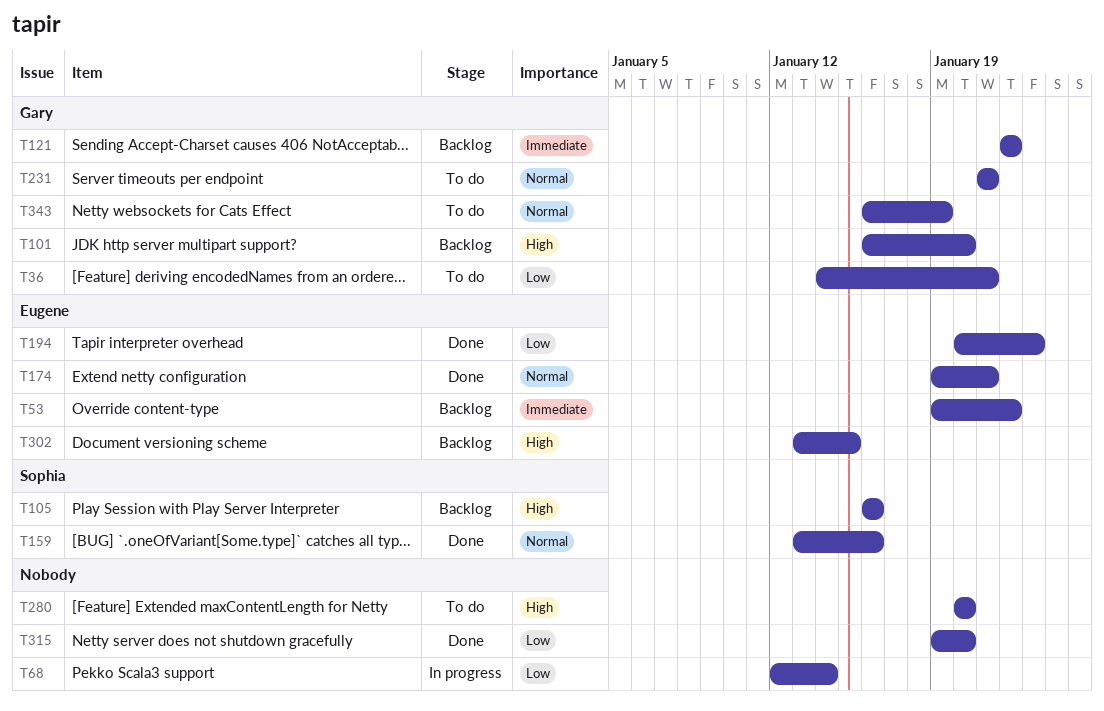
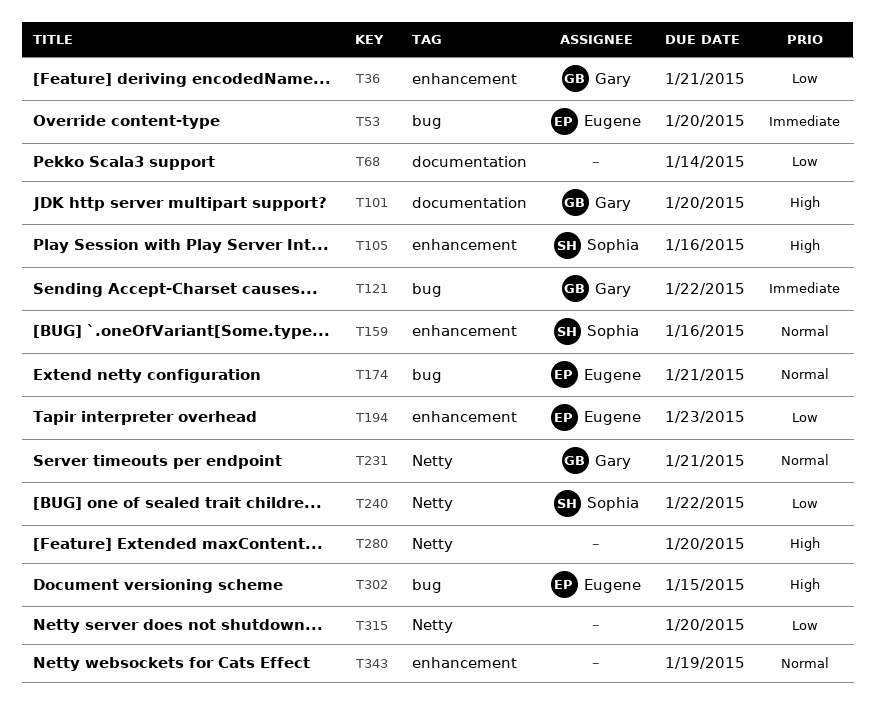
T53, due: Jan 22 -> Jan 20
T240: none -> present
T343, owner: Gary -> none

